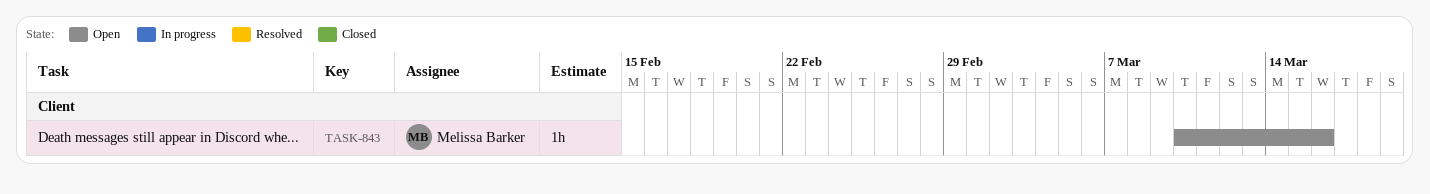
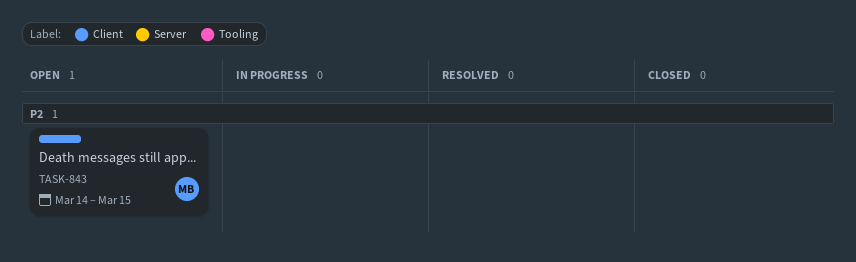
TASK-843, start: Mar 10 -> Mar 14
TASK-843, due: Mar 16 -> Mar 15

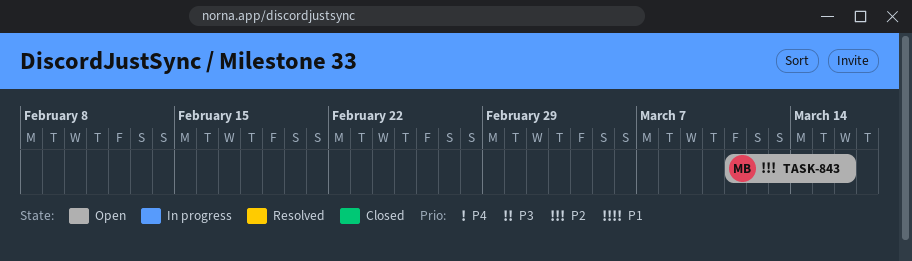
TASK-843, start: Mar 14 -> Mar 11
TASK-843, due: Mar 15 -> Mar 16

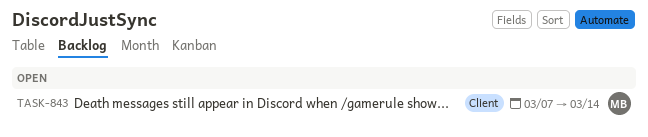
TASK-843, start: Mar 11 -> Mar 7
TASK-843, due: Mar 16 -> Mar 14

